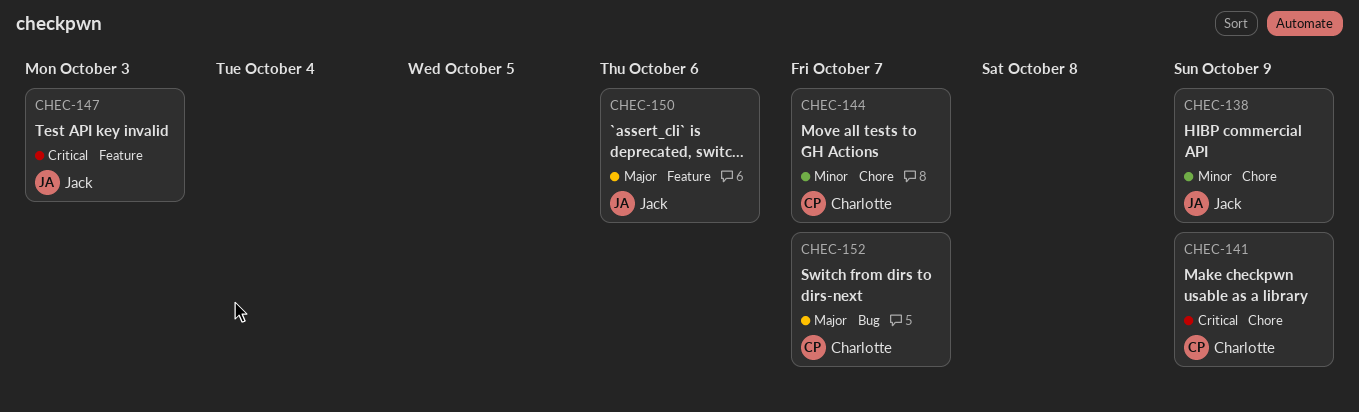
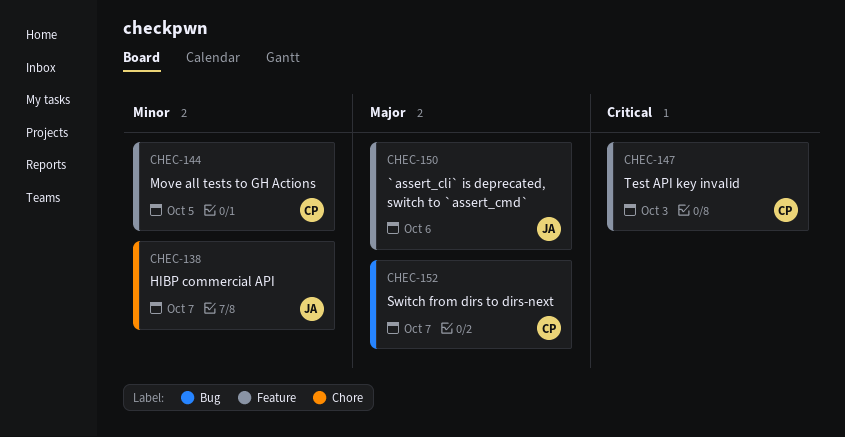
CHEC-138, due: Oct 9 -> Oct 7
CHEC-141: present -> none
CHEC-144, label: Chore -> Feature
CHEC-144, due: Oct 7 -> Oct 5
CHEC-147, owner: Jack -> Charlotte

